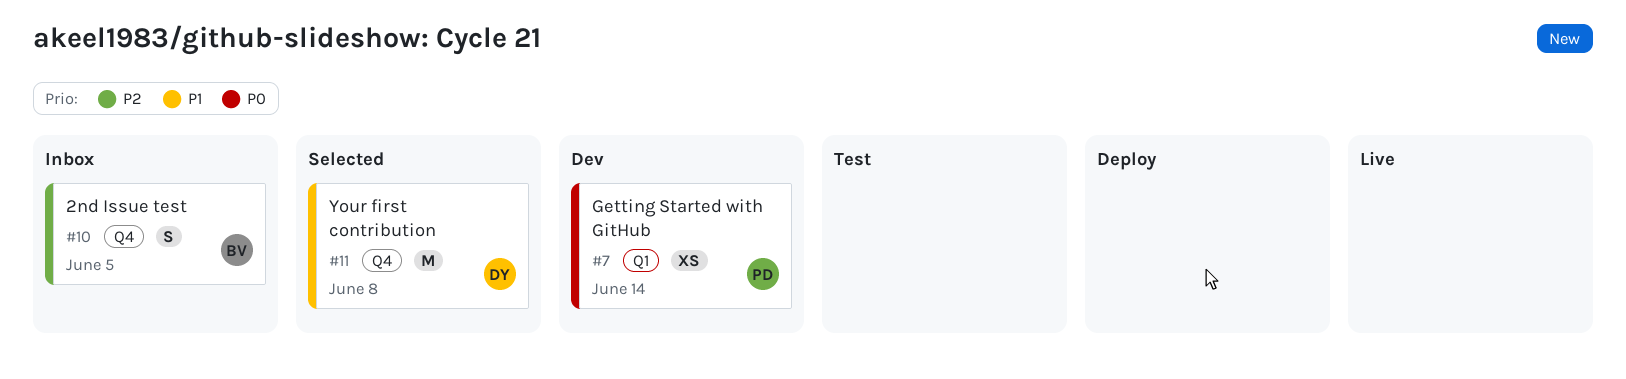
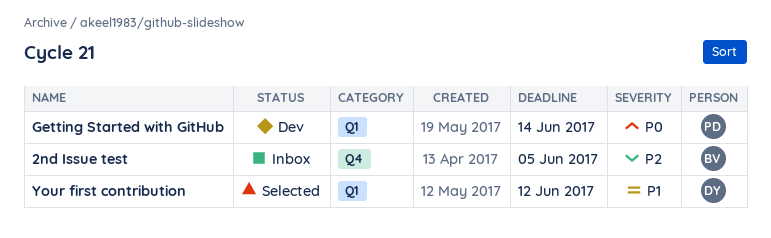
Your first contribution, label: Q4 -> Q1
Your first contribution, due: Jun 8 -> Jun 12

